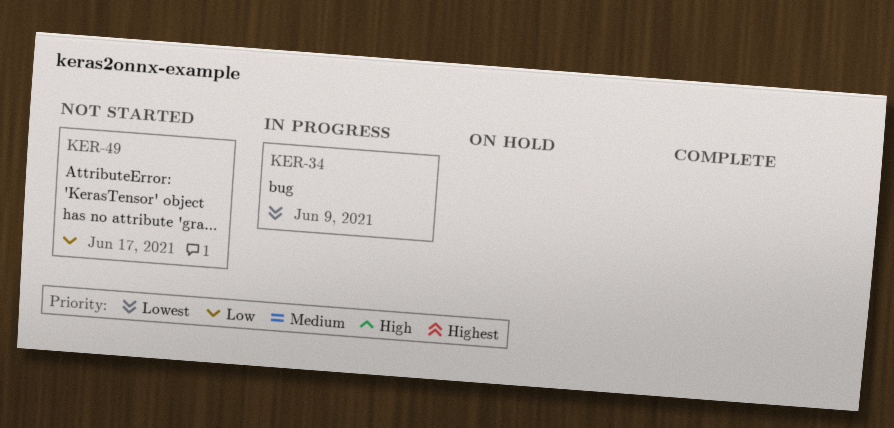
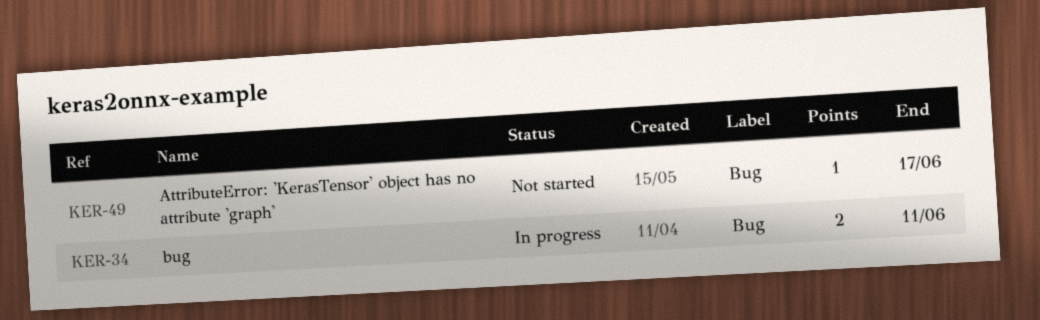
KER-34, due: Jun 9 -> Jun 11

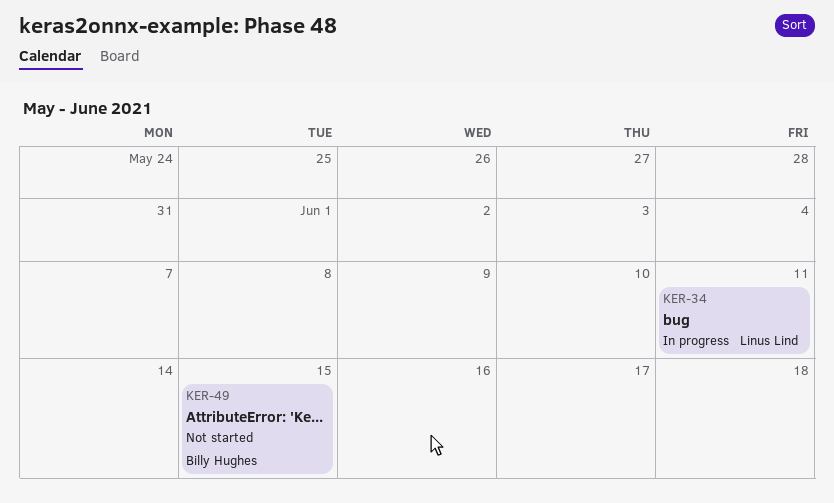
KER-49, due: Jun 17 -> Jun 15

